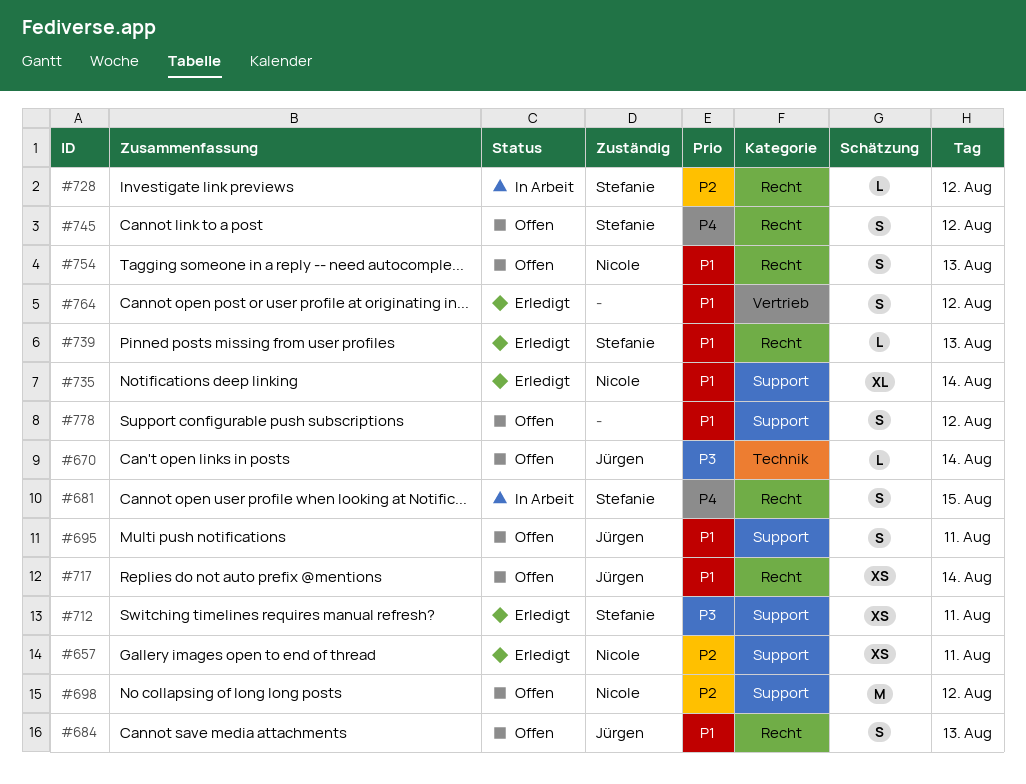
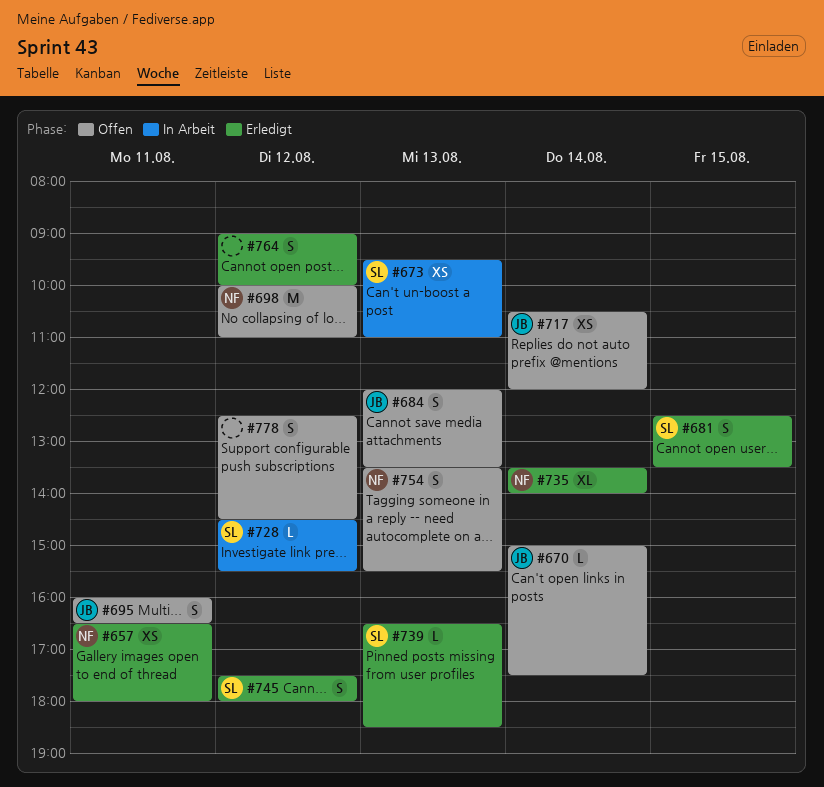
#673: none -> present
#681, status: In Arbeit -> Erledigt
#712: present -> none
#745, status: Offen -> Erledigt

